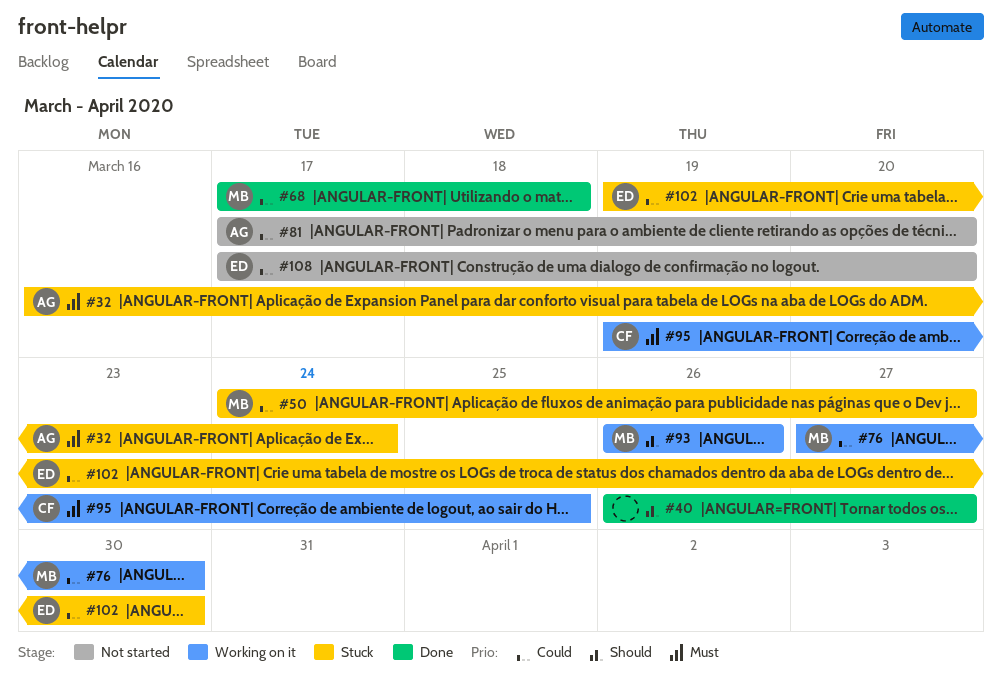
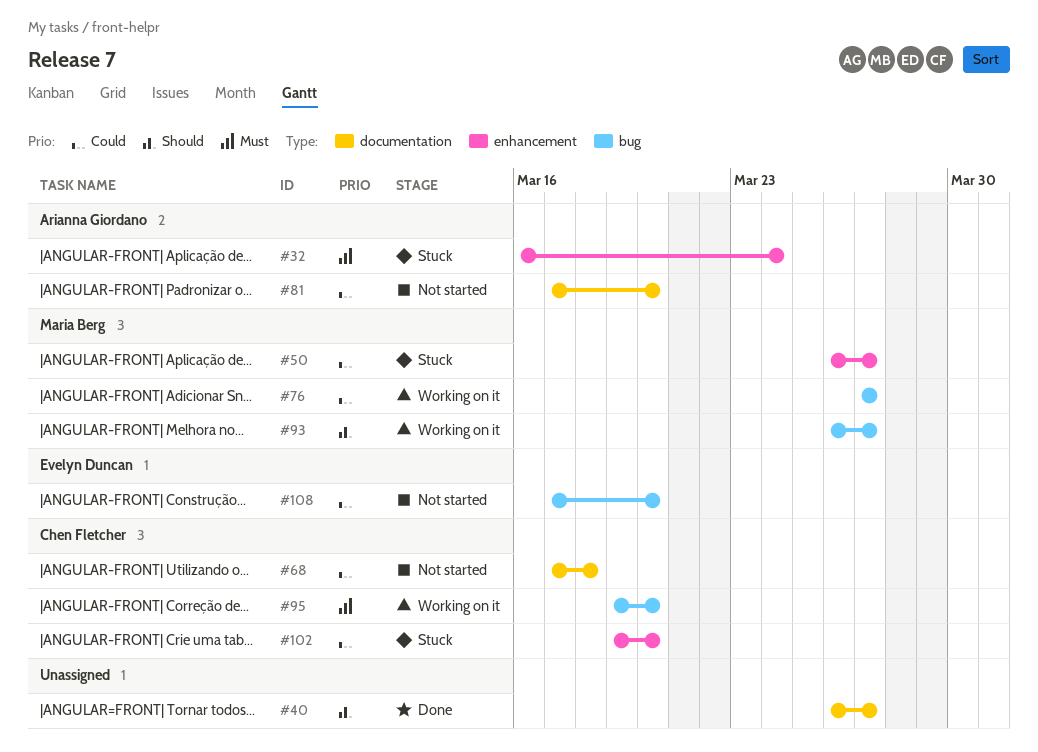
#50, start: Mar 24 -> Mar 26
#68, status: Done -> Not started
#68, owner: Maria Berg -> Chen Fletcher
#76, due: Mar 30 -> Mar 27
#93, due: Mar 26 -> Mar 27
#95, due: Mar 25 -> Mar 20
#102, owner: Evelyn Duncan -> Chen Fletcher
#102, due: Mar 30 -> Mar 20

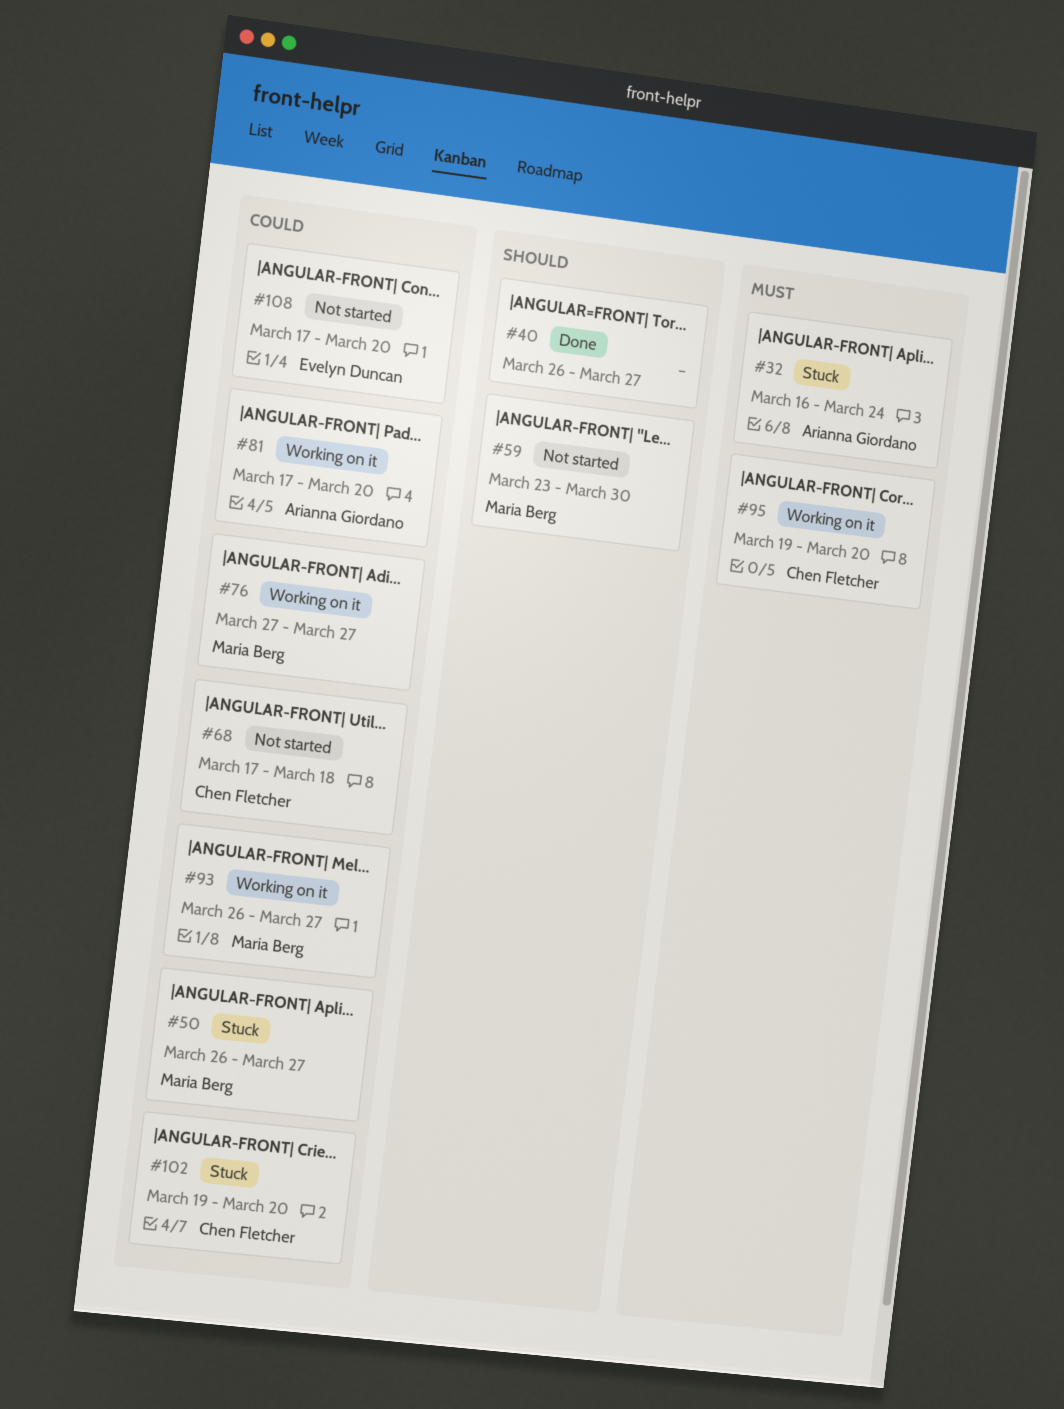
#59: none -> present
#81, status: Not started -> Working on it
#93, priority: Should -> Could

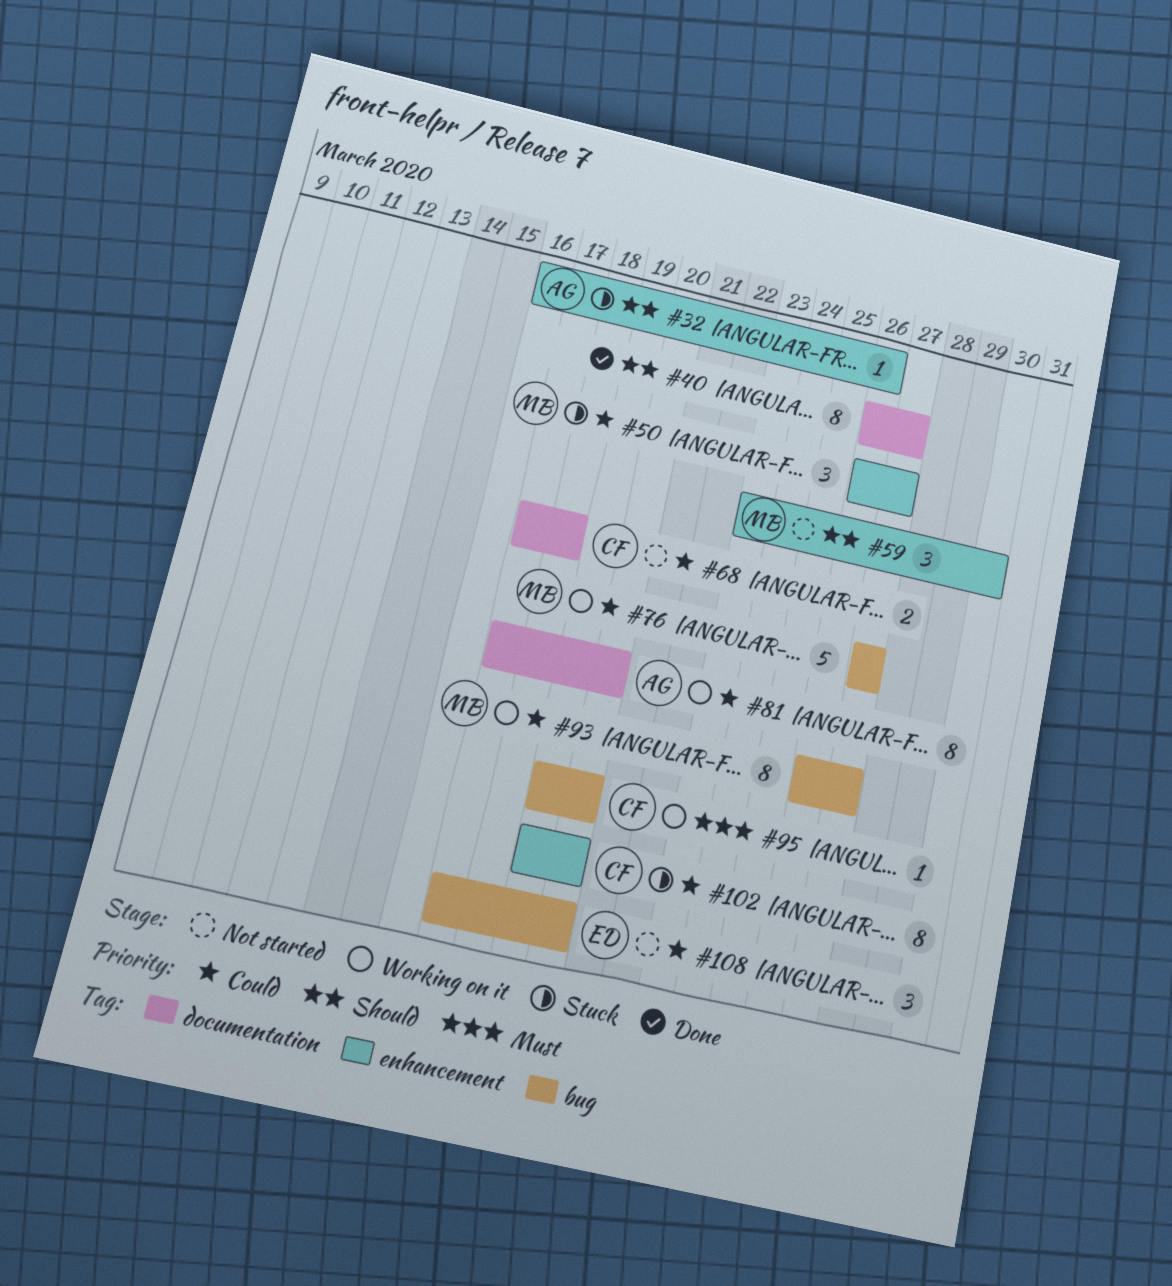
#32, priority: Must -> Should
#32, due: Mar 24 -> Mar 26

